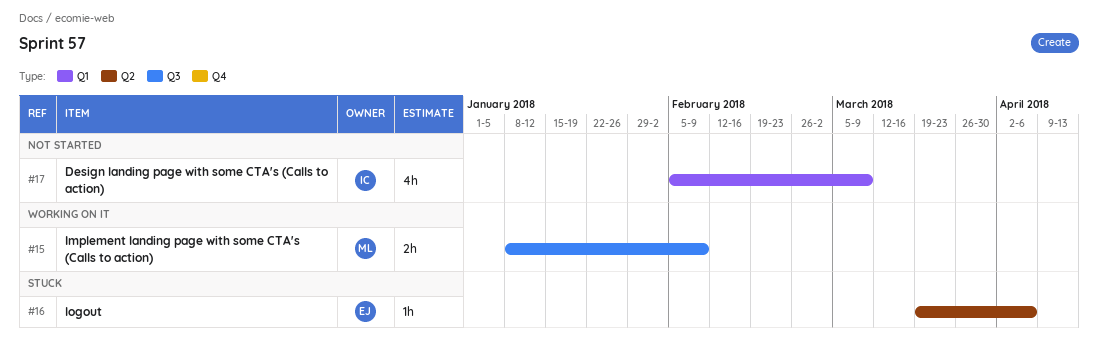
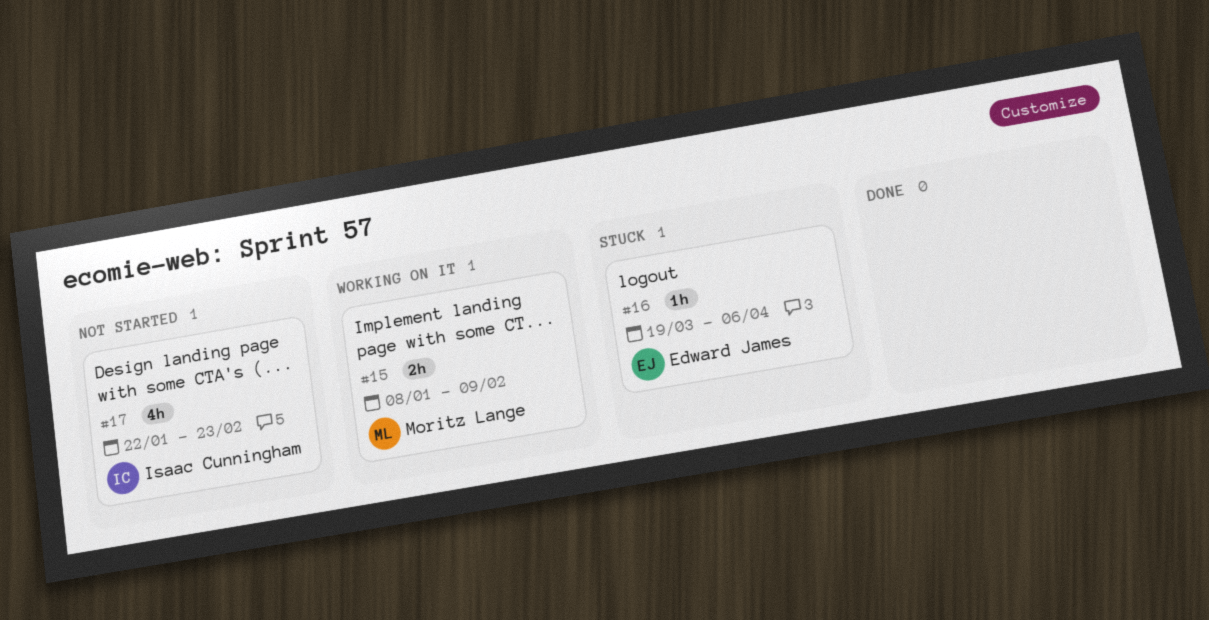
#17, start: Feb 5 -> Jan 22
#17, due: Mar 9 -> Feb 23

